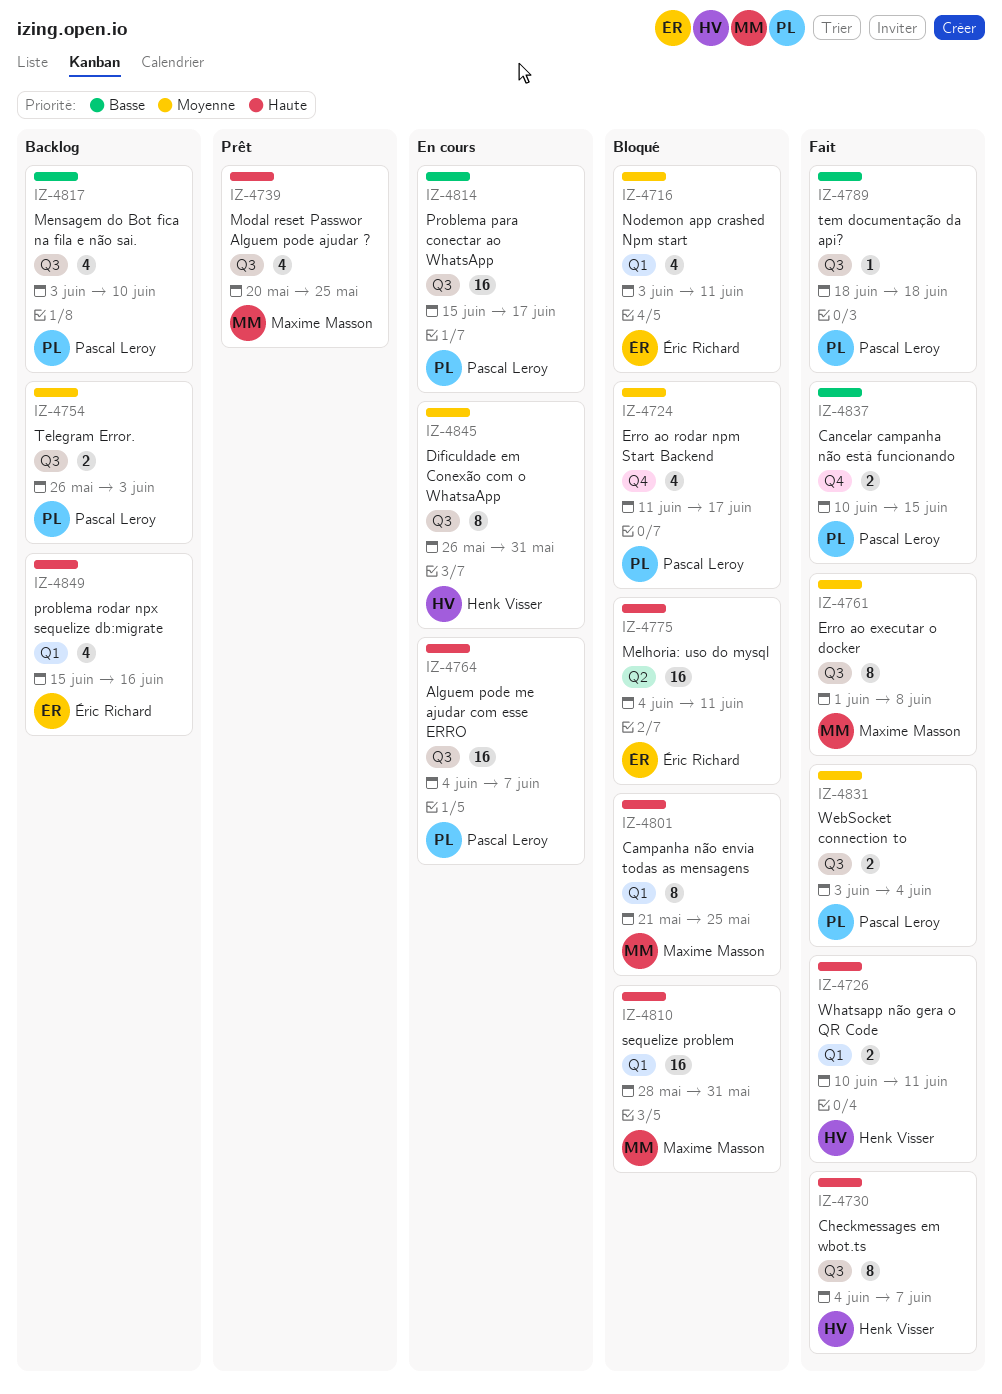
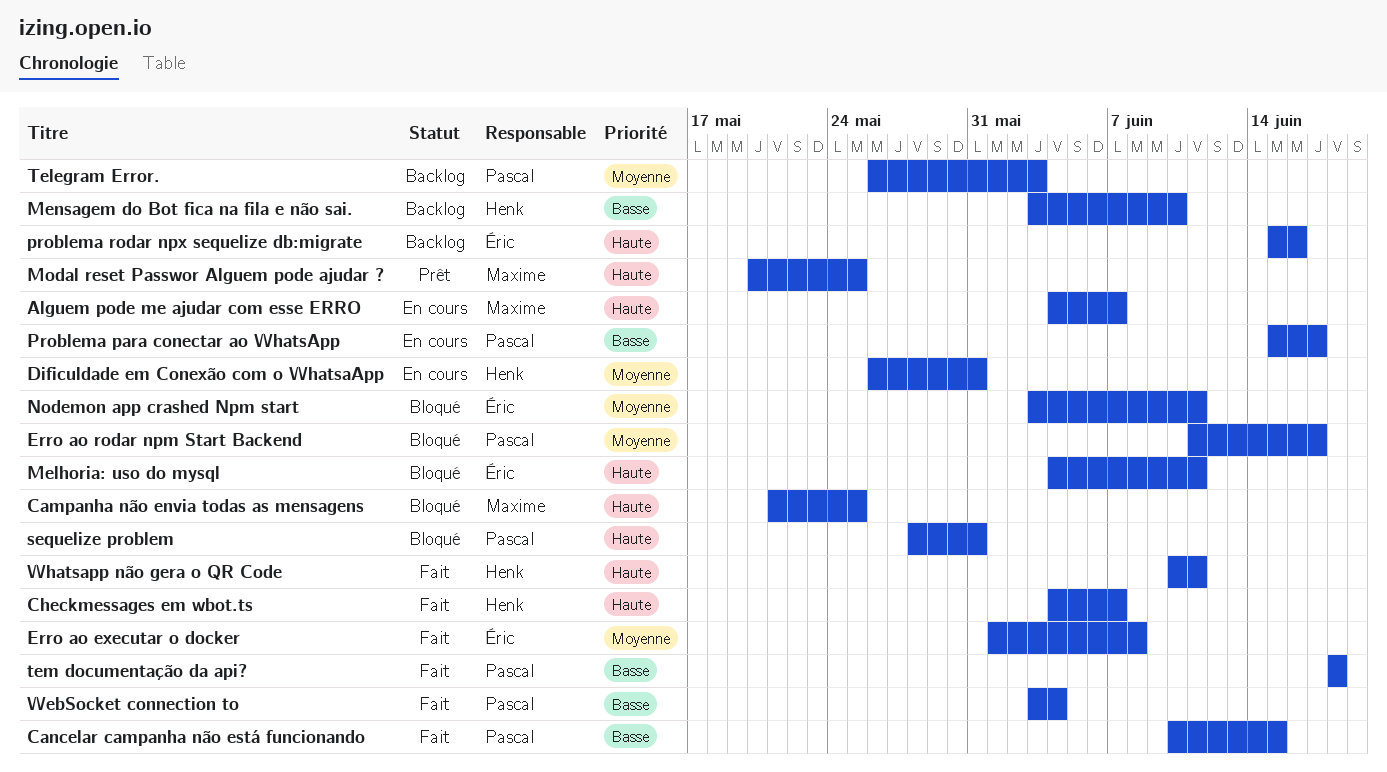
Alguem pode me ajudar com esse ERRO, owner: Pascal Leroy -> Maxime Masson
Erro ao executar o docker, owner: Maxime Masson -> Éric Richard
Mensagem do Bot fica na fila e não sai., owner: Pascal Leroy -> Henk Visser
sequelize problem, owner: Maxime Masson -> Pascal Leroy
WebSocket connection to, priority: Moyenne -> Basse

